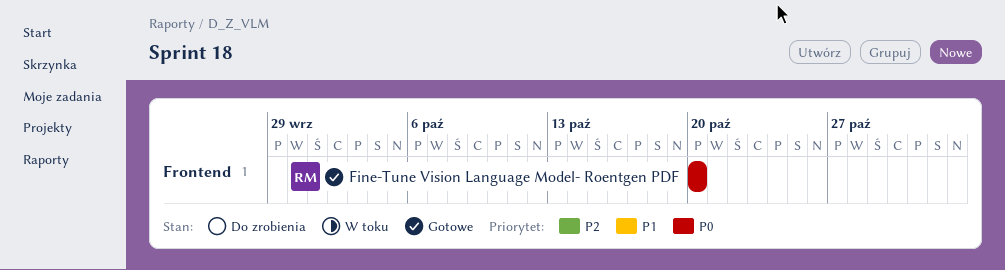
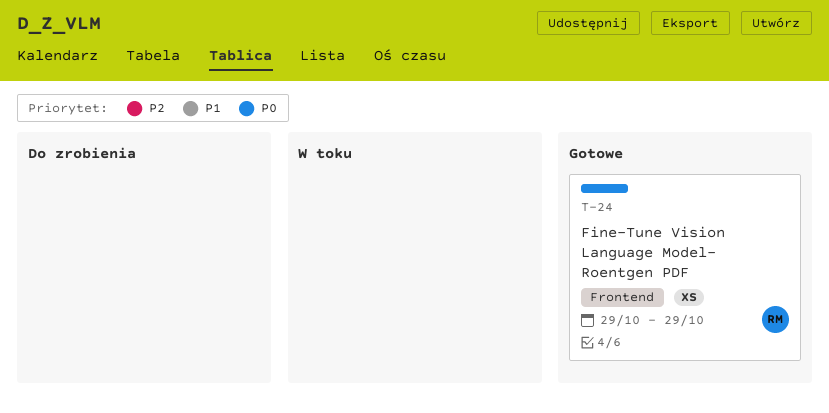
Fine-Tune Vision Language Model- Roentgen PDF, start: Oct 20 -> Oct 29
Fine-Tune Vision Language Model- Roentgen PDF, due: Oct 20 -> Oct 29

